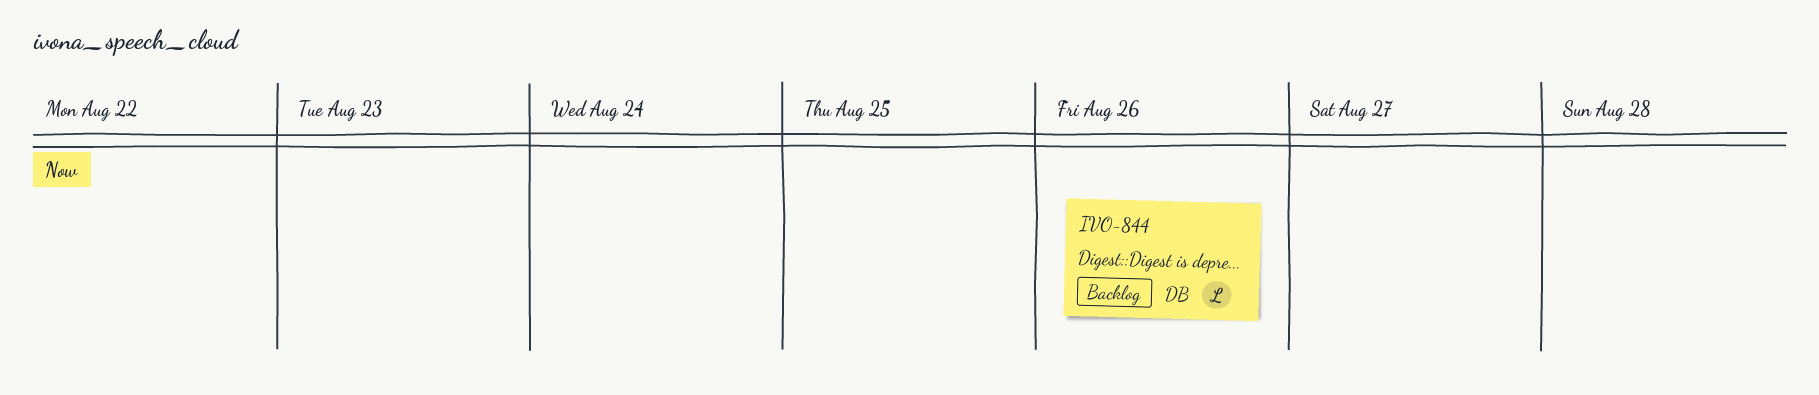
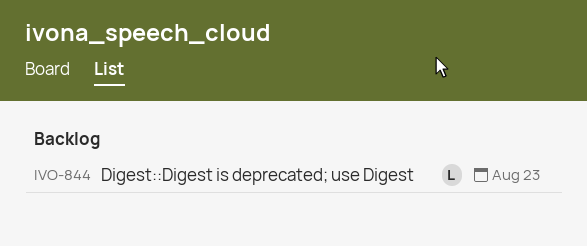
IVO-844, due: Aug 26 -> Aug 23

